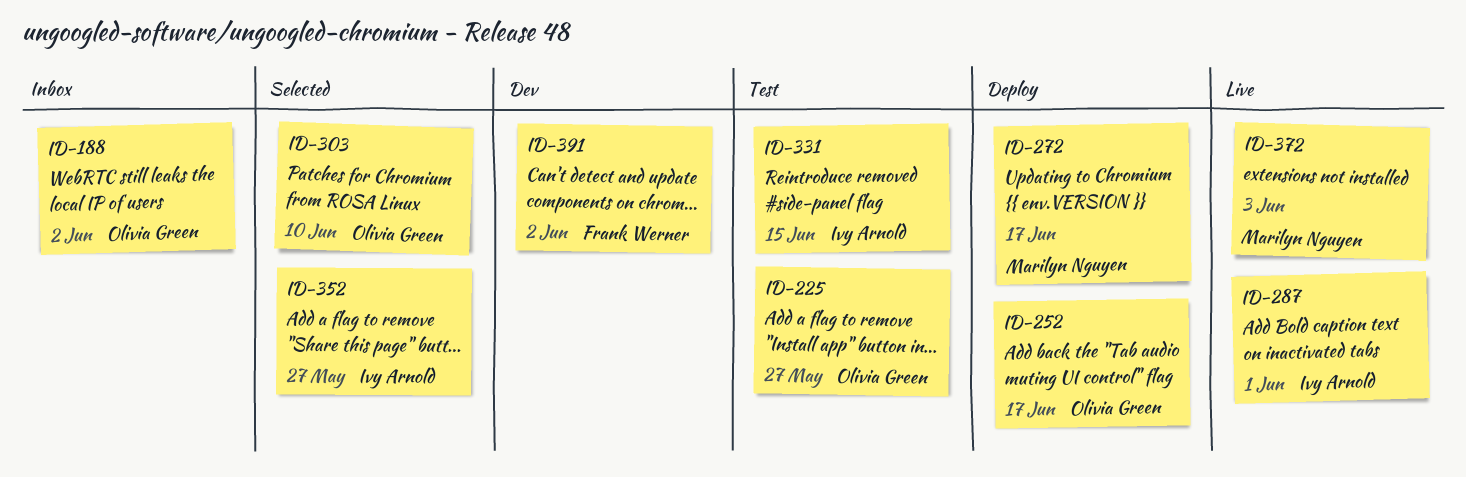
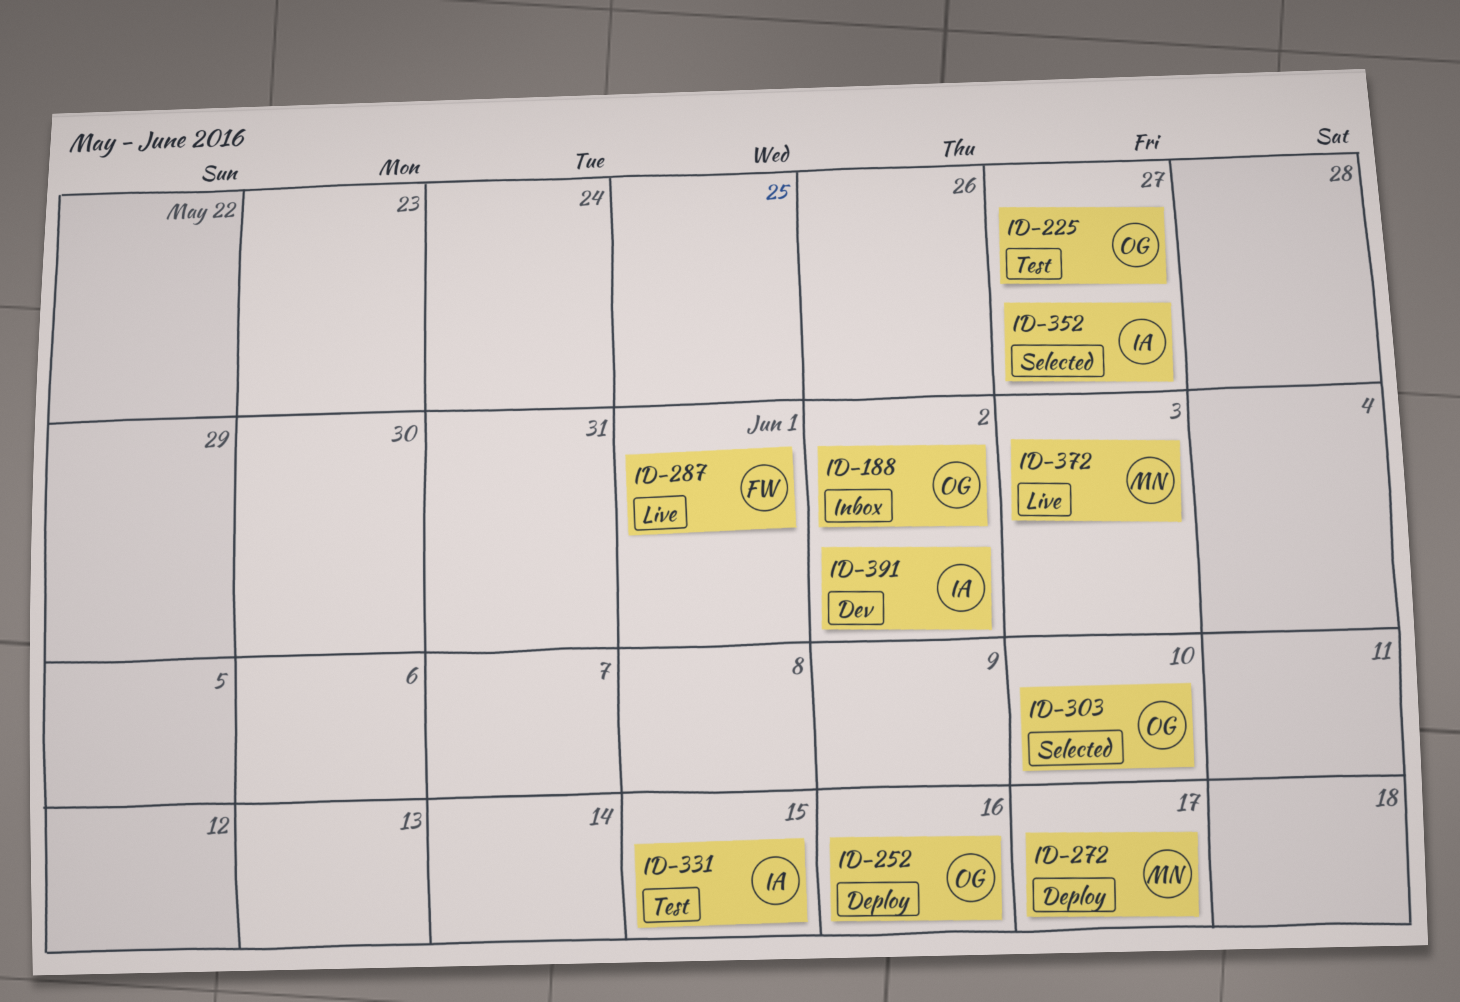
ID-252, due: Jun 17 -> Jun 16
ID-287, owner: Ivy Arnold -> Frank Werner
ID-391, owner: Frank Werner -> Ivy Arnold

